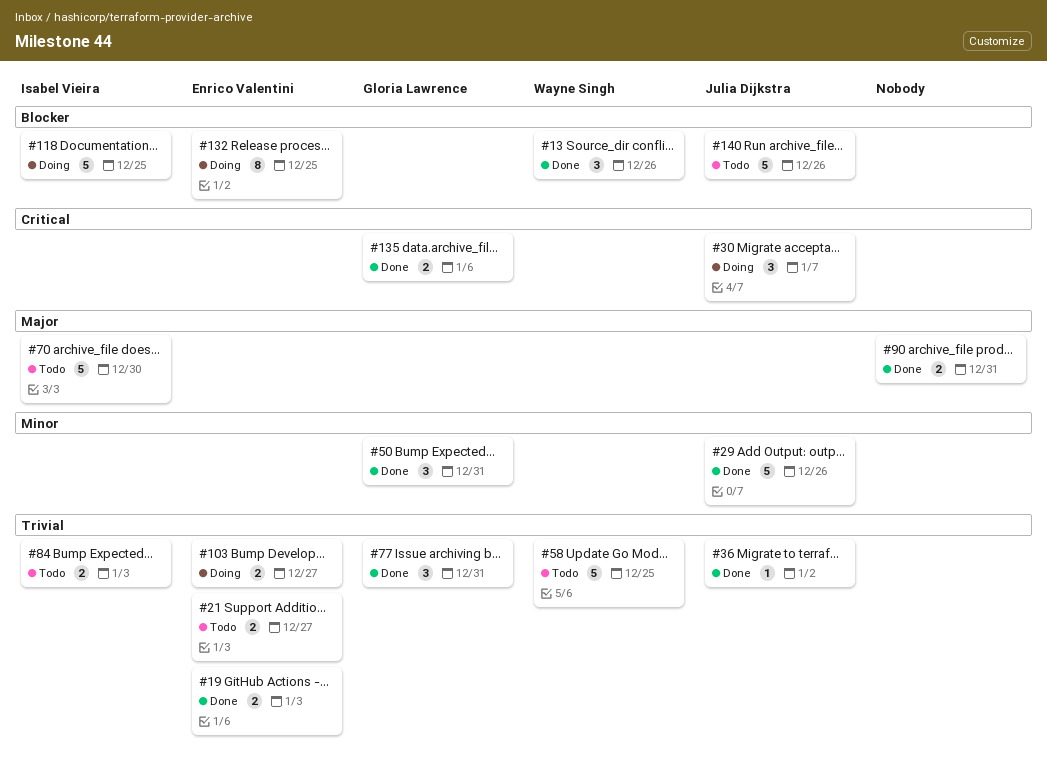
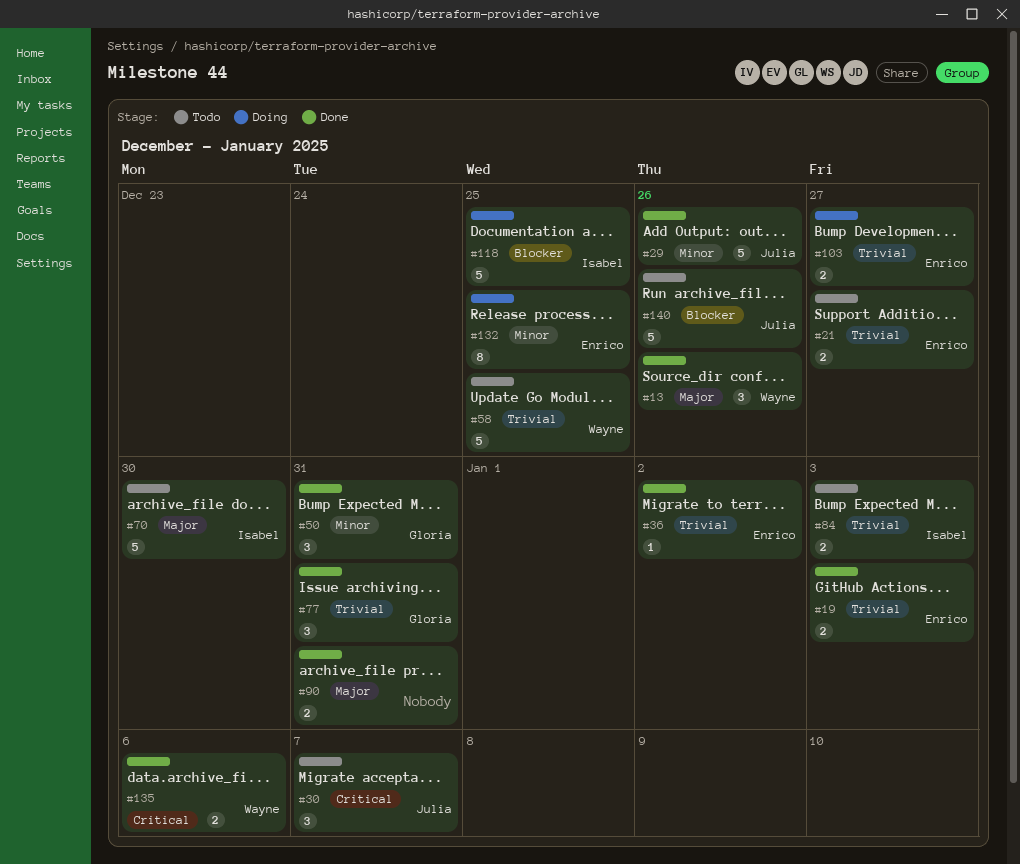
#13, priority: Blocker -> Major
#30, status: Doing -> Todo
#36, owner: Julia Dijkstra -> Enrico Valentini
#132, priority: Blocker -> Minor
#135, owner: Gloria Lawrence -> Wayne Singh

